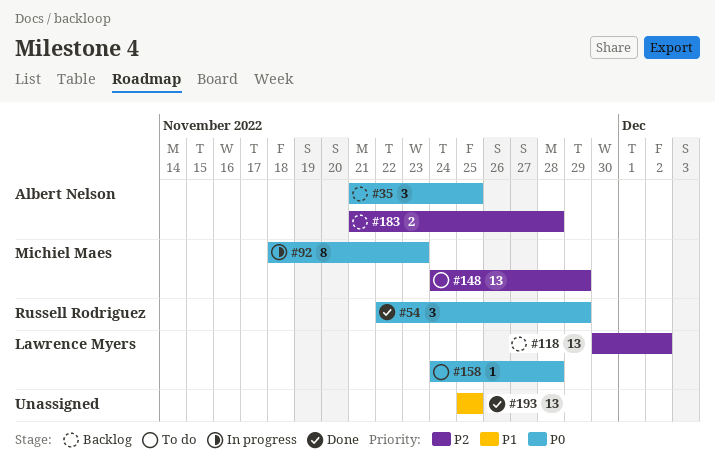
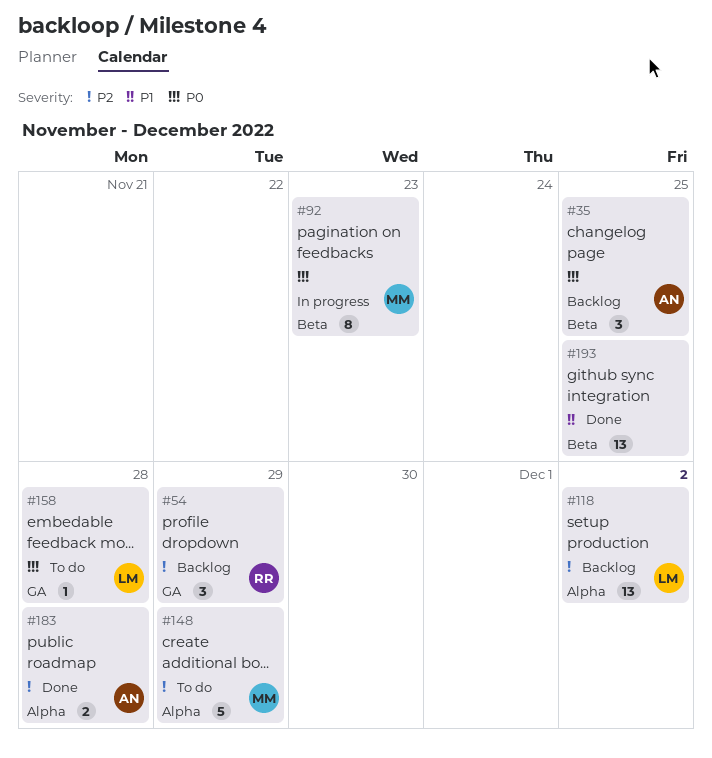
#54, status: Done -> Backlog
#54, priority: P0 -> P2
#148, estimate: 13 -> 5
#183, status: Backlog -> Done

